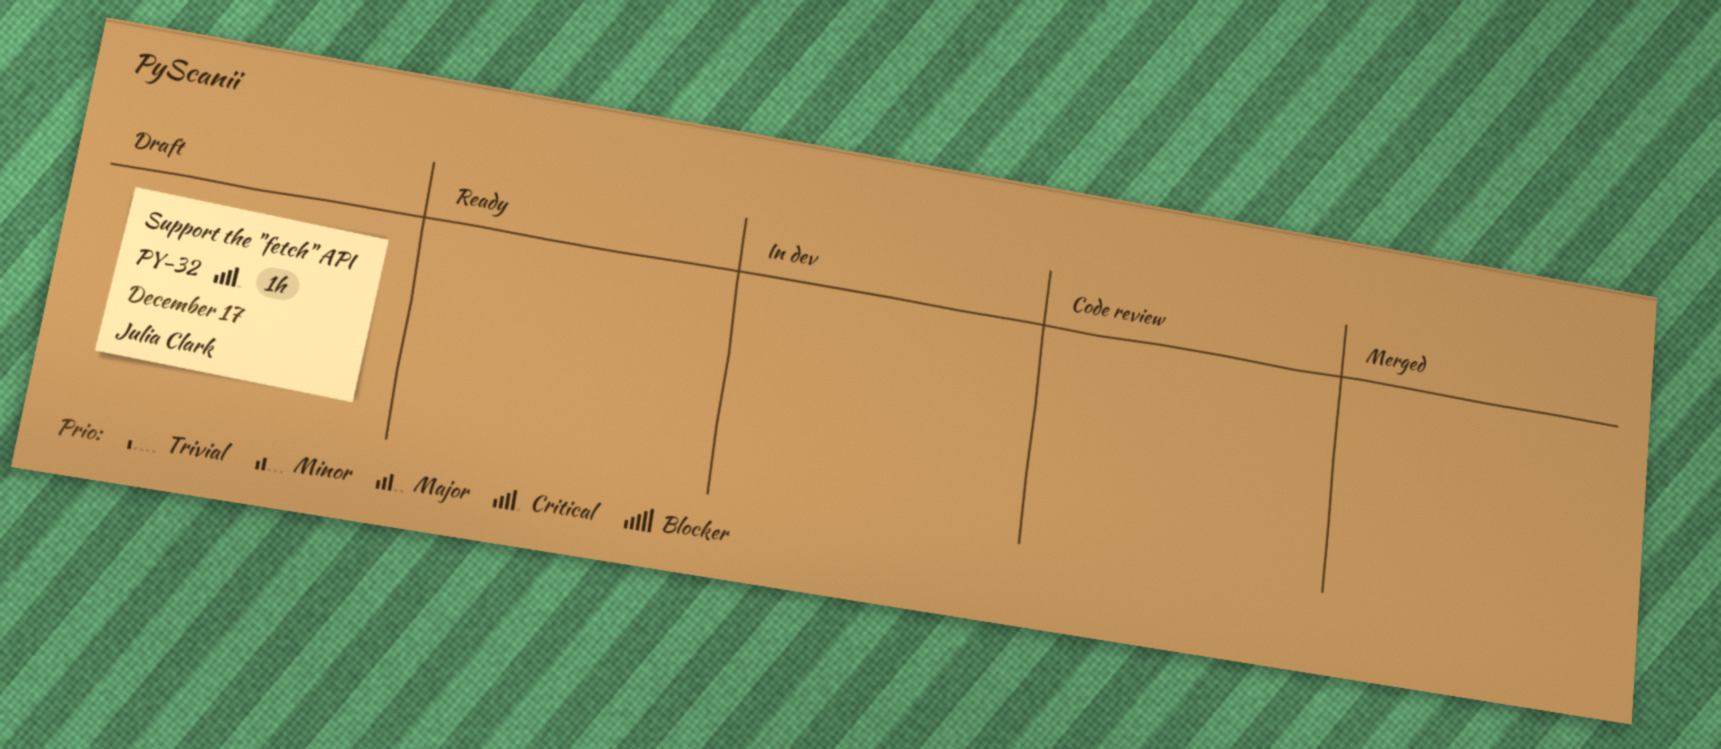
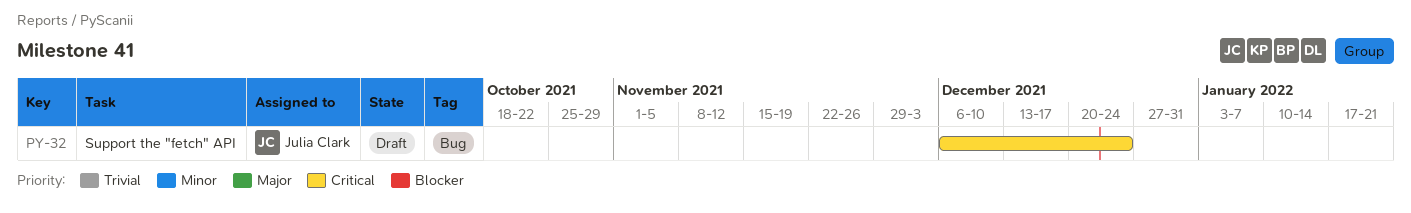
PY-32, due: Dec 17 -> Dec 24

